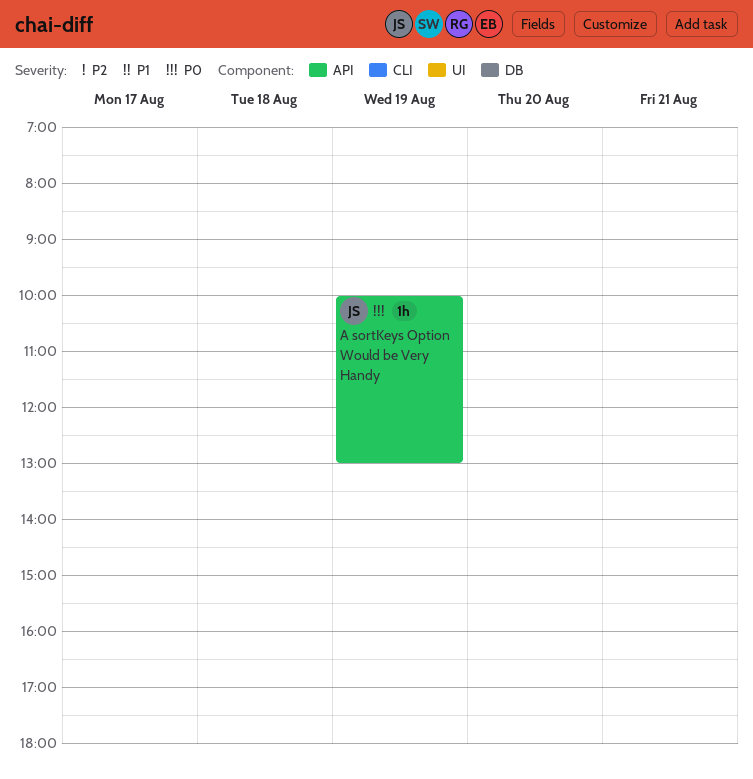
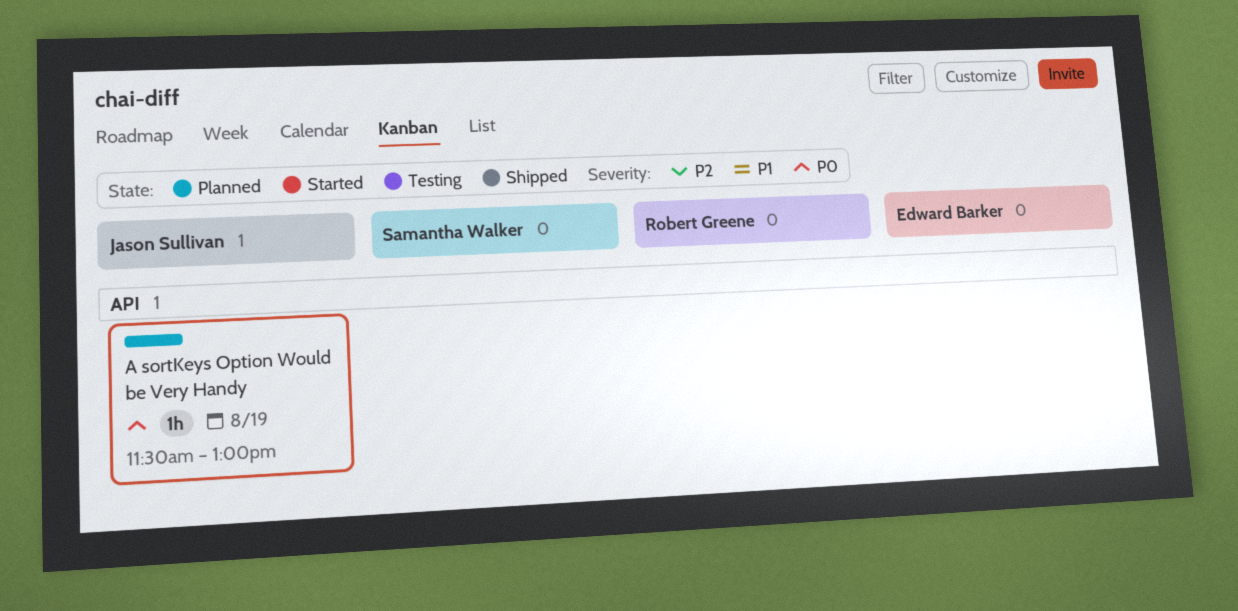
A sortKeys Option Would be Very Handy, begins: 10:00 -> 11:30

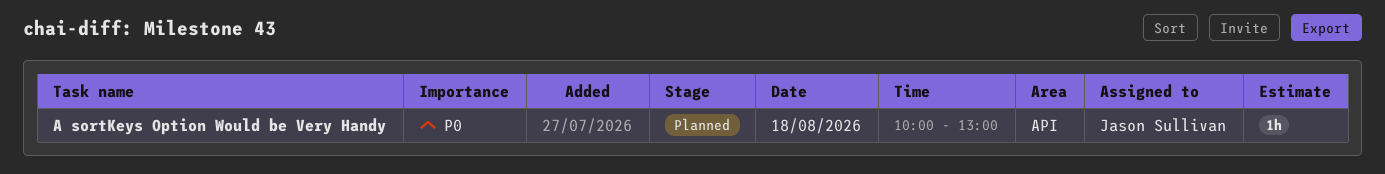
A sortKeys Option Would be Very Handy, day: Aug 19 -> Aug 18
A sortKeys Option Would be Very Handy, begins: 11:30 -> 10:00

